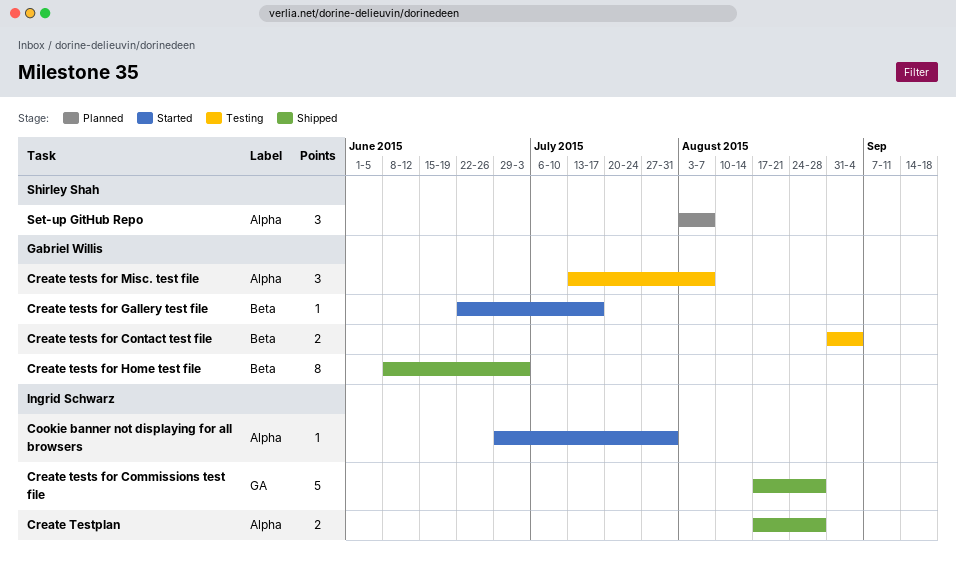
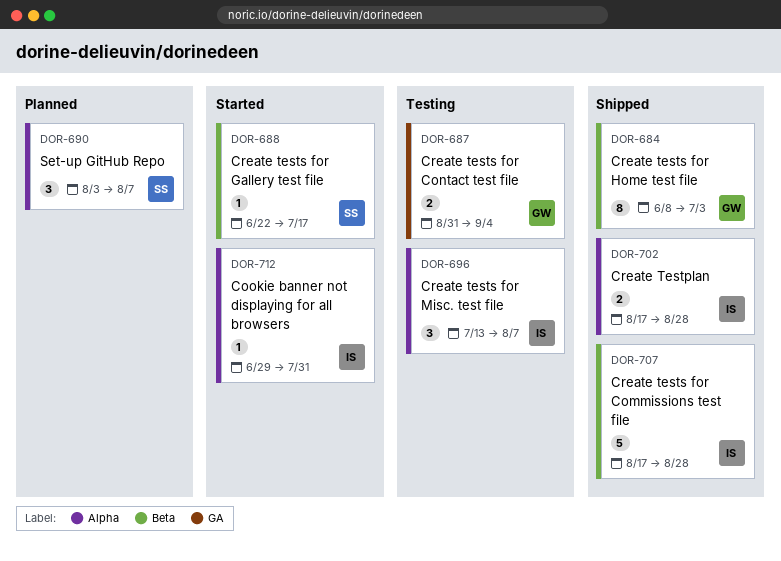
Create tests for Commissions test file, label: GA -> Beta
Create tests for Contact test file, label: Beta -> GA
Create tests for Gallery test file, owner: Gabriel Willis -> Shirley Shah
Create tests for Misc. test file, owner: Gabriel Willis -> Ingrid Schwarz

